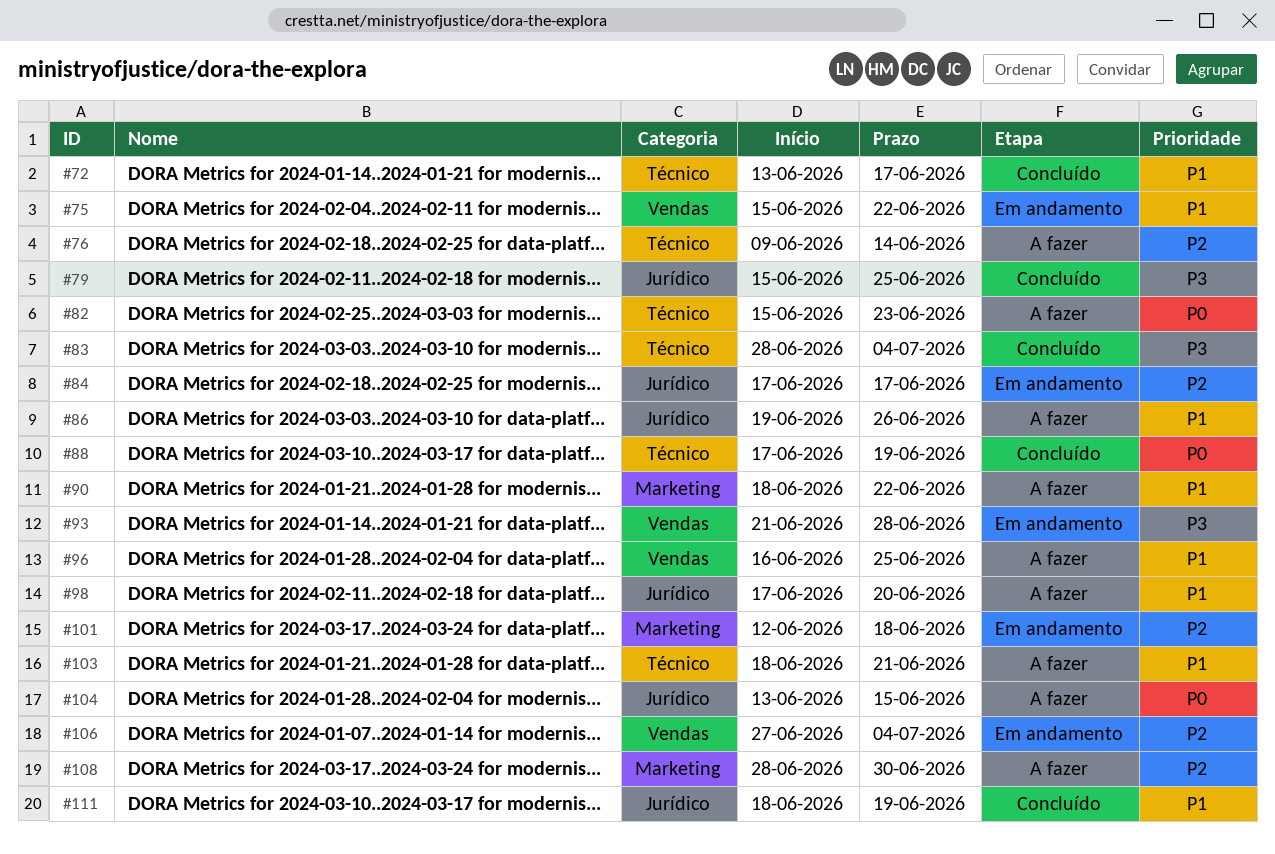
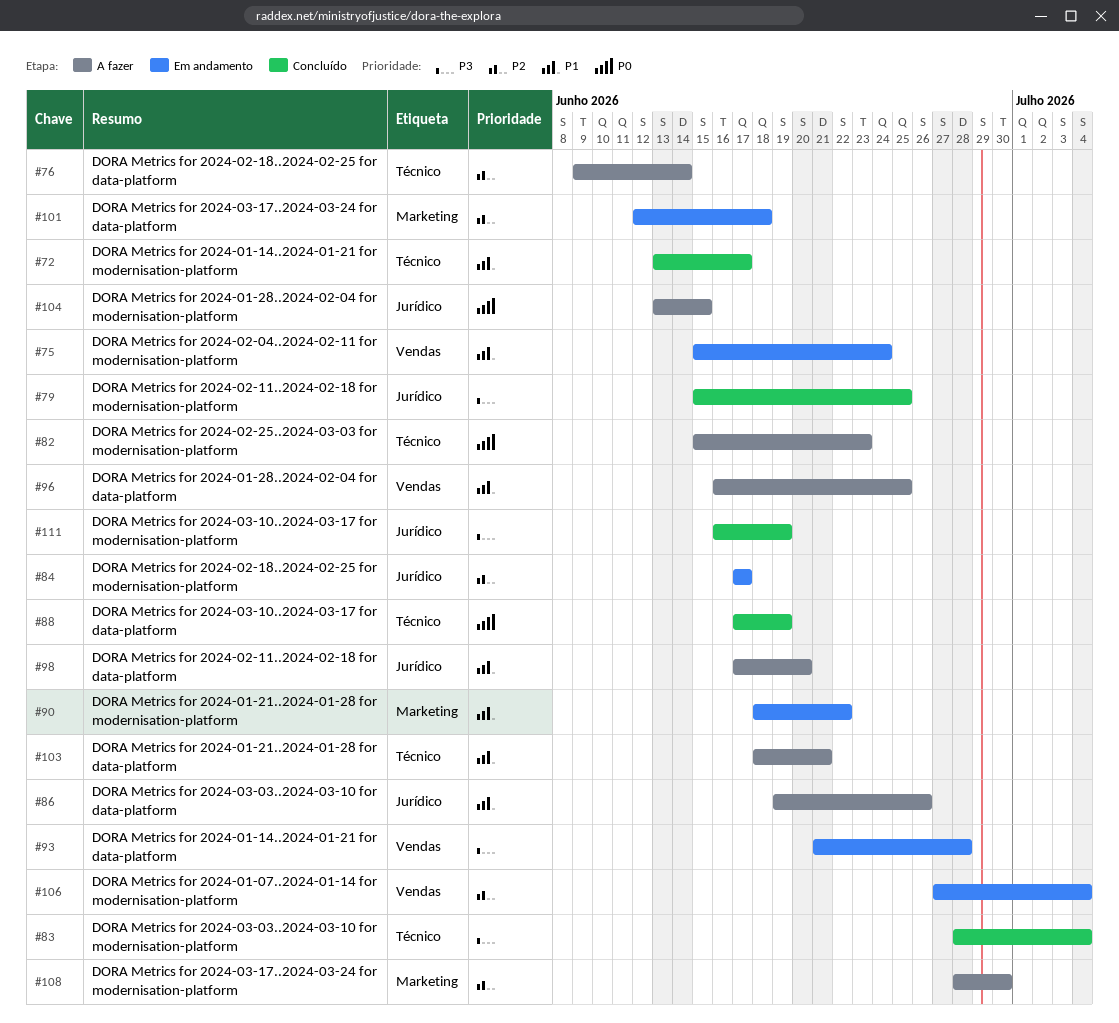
#75, due: Jun 22 -> Jun 24
#90, status: A fazer -> Em andamento
#111, priority: P1 -> P3
#111, start: Jun 18 -> Jun 16

